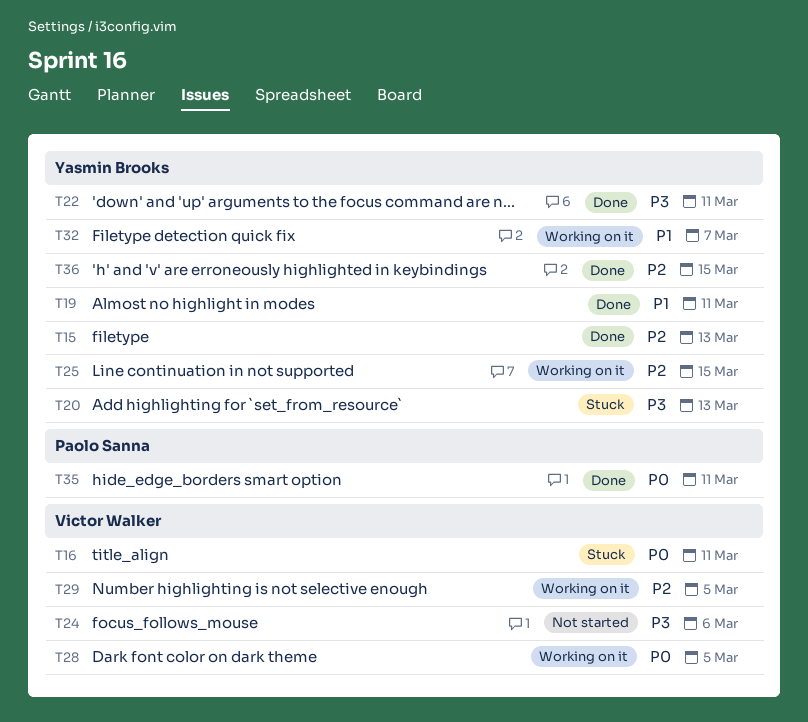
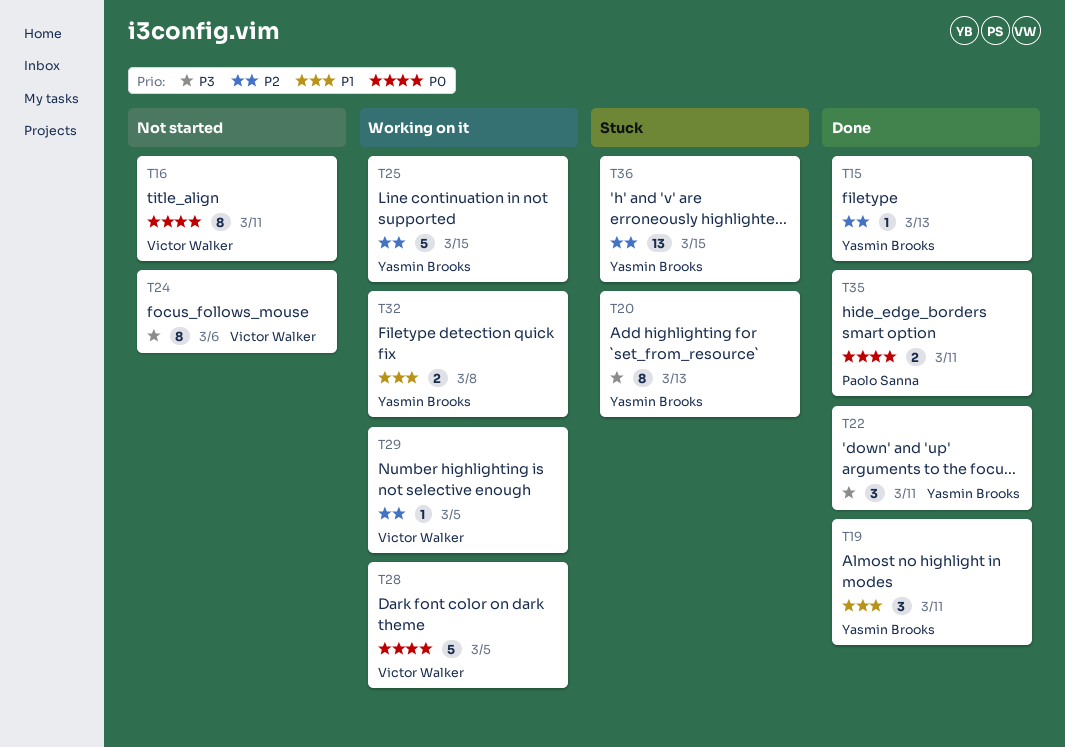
T16, status: Stuck -> Not started
T32, due: Mar 7 -> Mar 8
T36, status: Done -> Stuck

